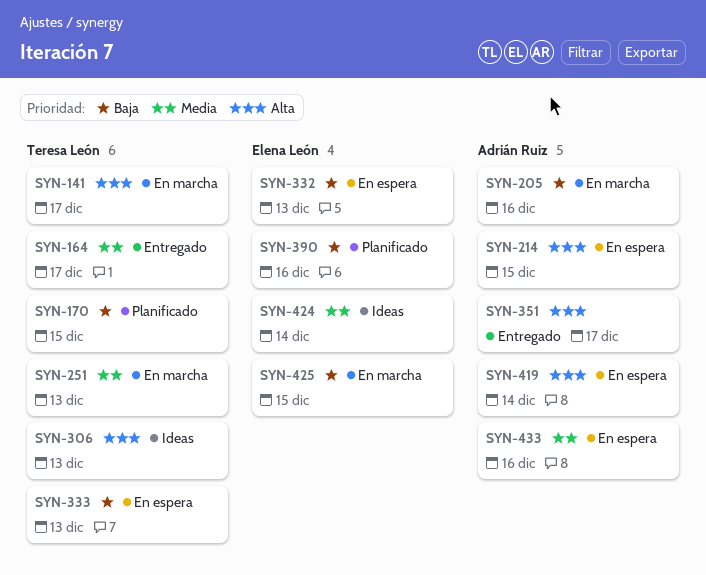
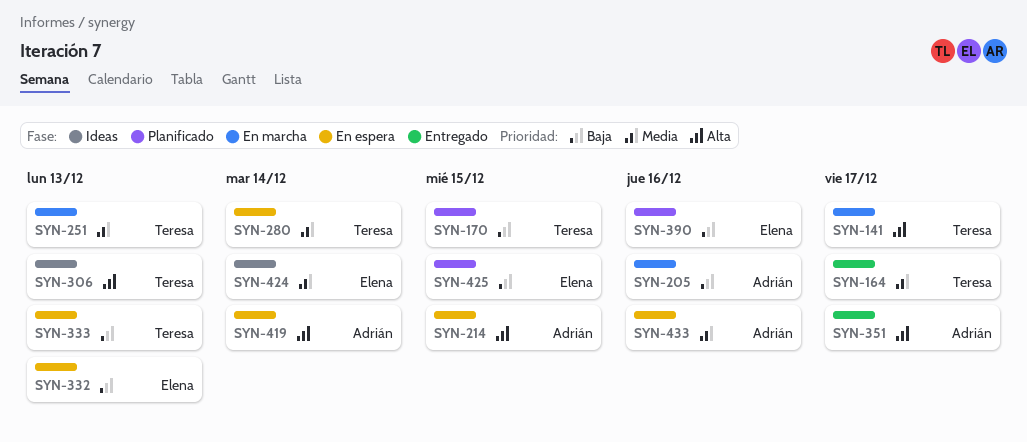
SYN-280: none -> present
SYN-425, status: En marcha -> Planificado

